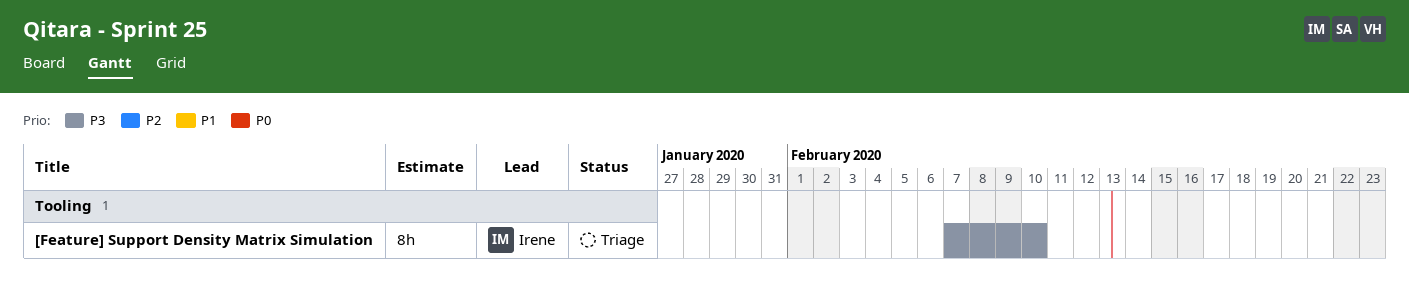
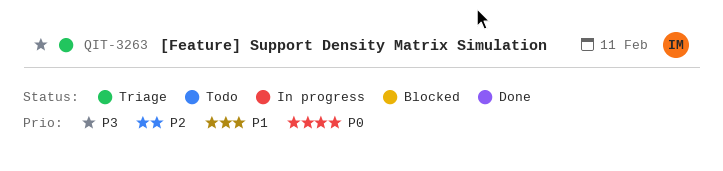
[Feature] Support Density Matrix Simulation, due: Feb 10 -> Feb 11

